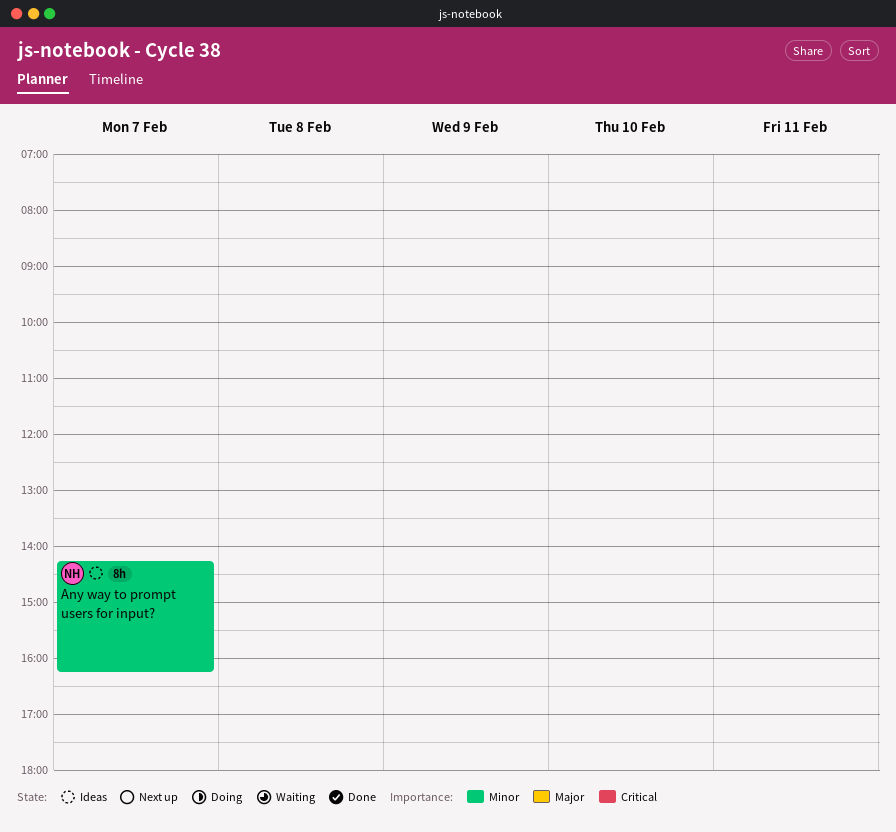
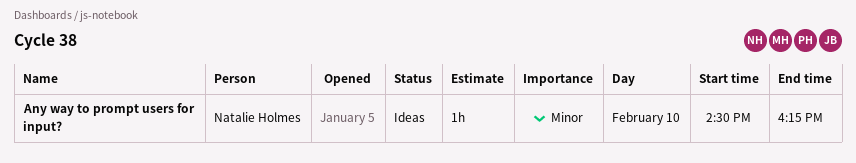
Any way to prompt users for input?, estimate: 8h -> 1h
Any way to prompt users for input?, day: Feb 7 -> Feb 10
Any way to prompt users for input?, begins: 14:15 -> 14:30

